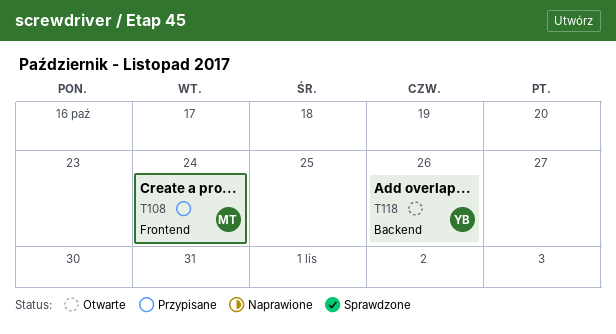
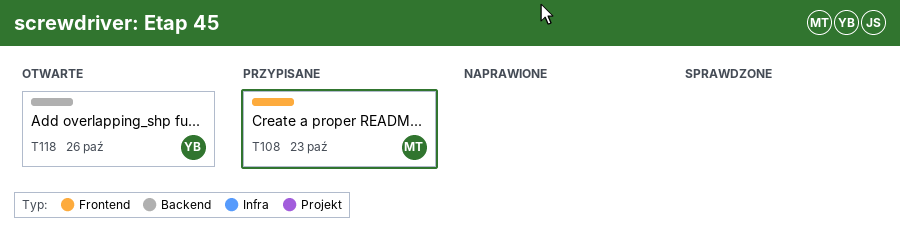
T108, due: Oct 24 -> Oct 23

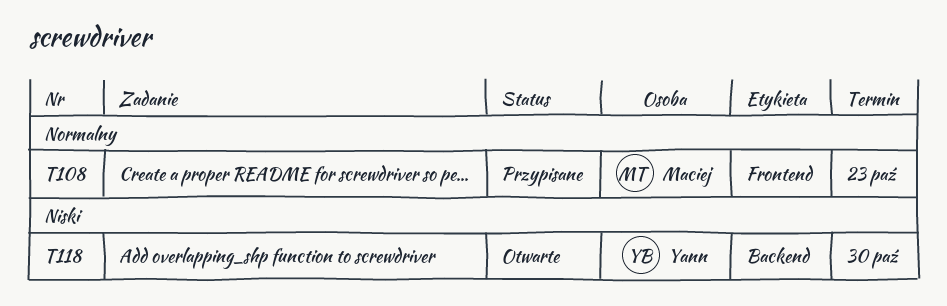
T118, due: Oct 26 -> Oct 30

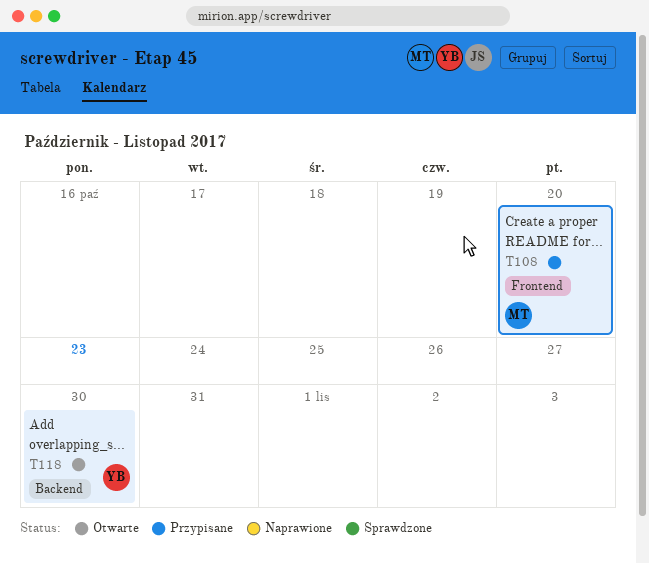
T108, due: Oct 23 -> Oct 20

